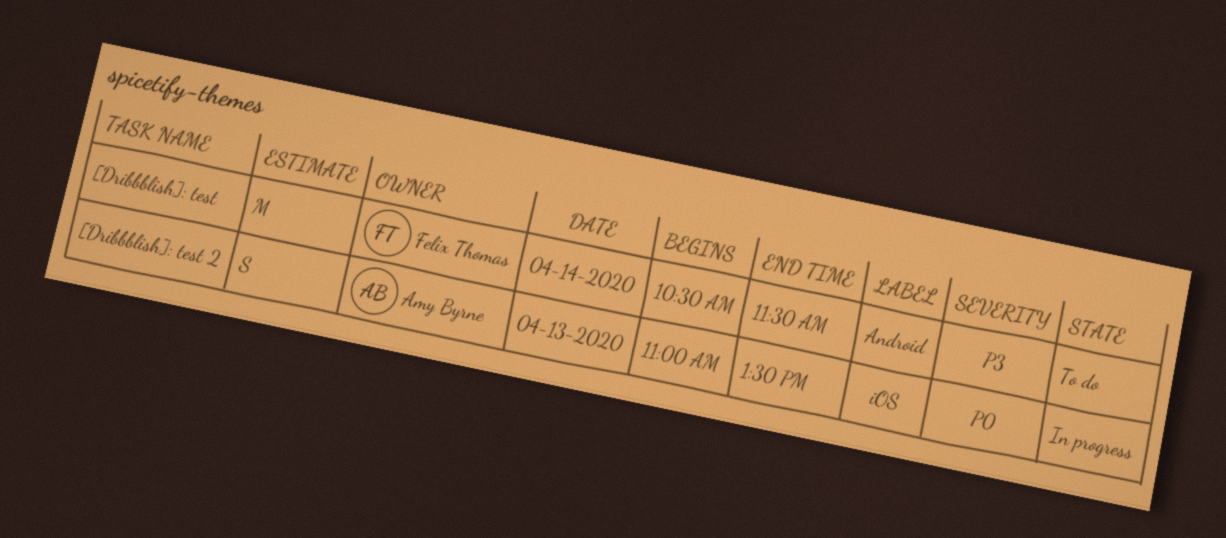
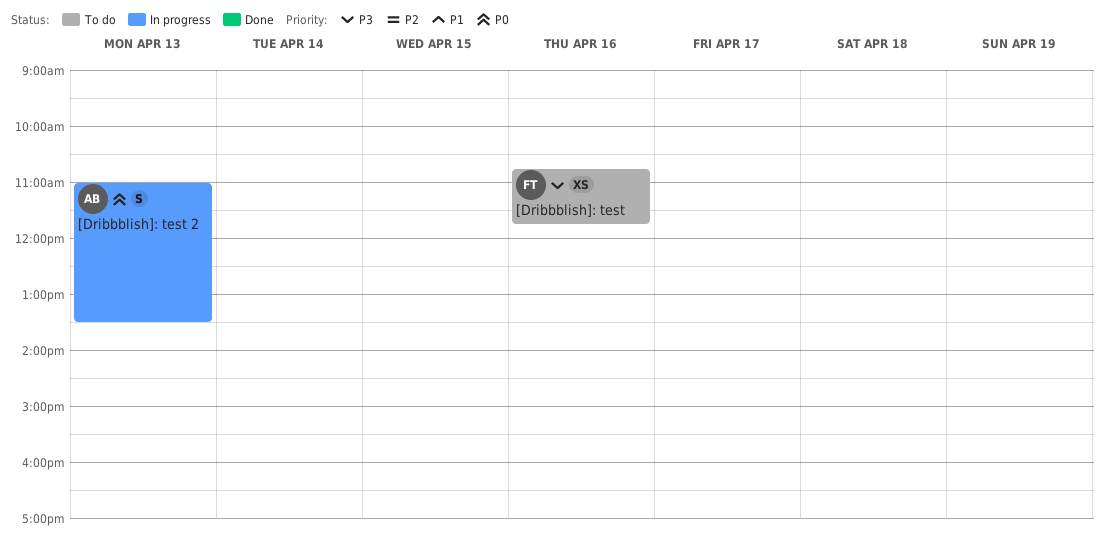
[Dribbblish]: test, estimate: M -> XS
[Dribbblish]: test, day: Apr 14 -> Apr 16
[Dribbblish]: test, begins: 10:30 -> 10:45
[Dribbblish]: test, ends: 11:30 -> 11:45

